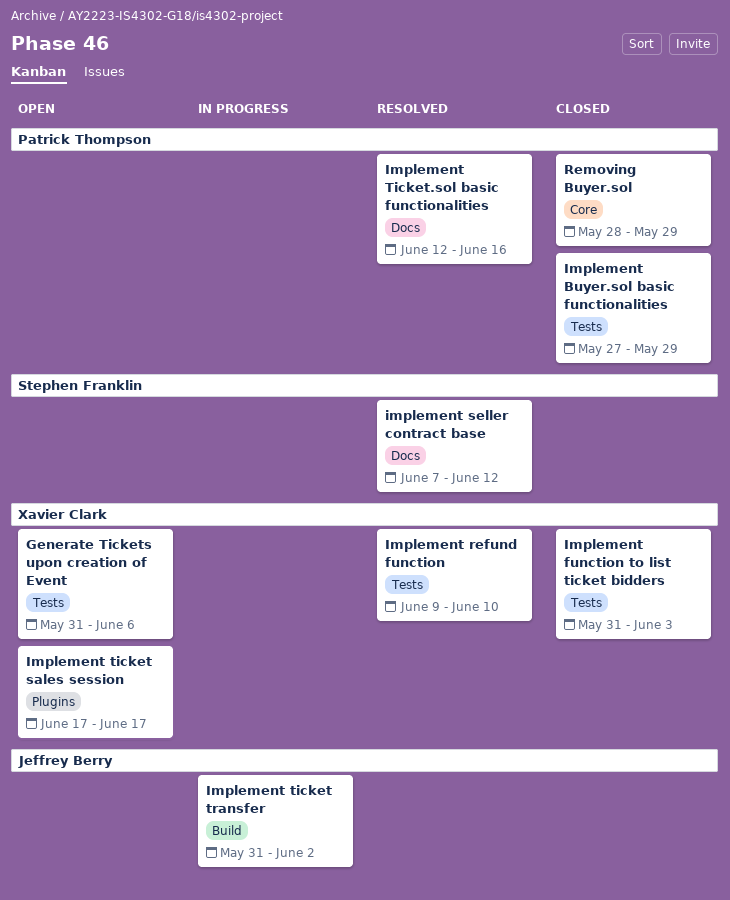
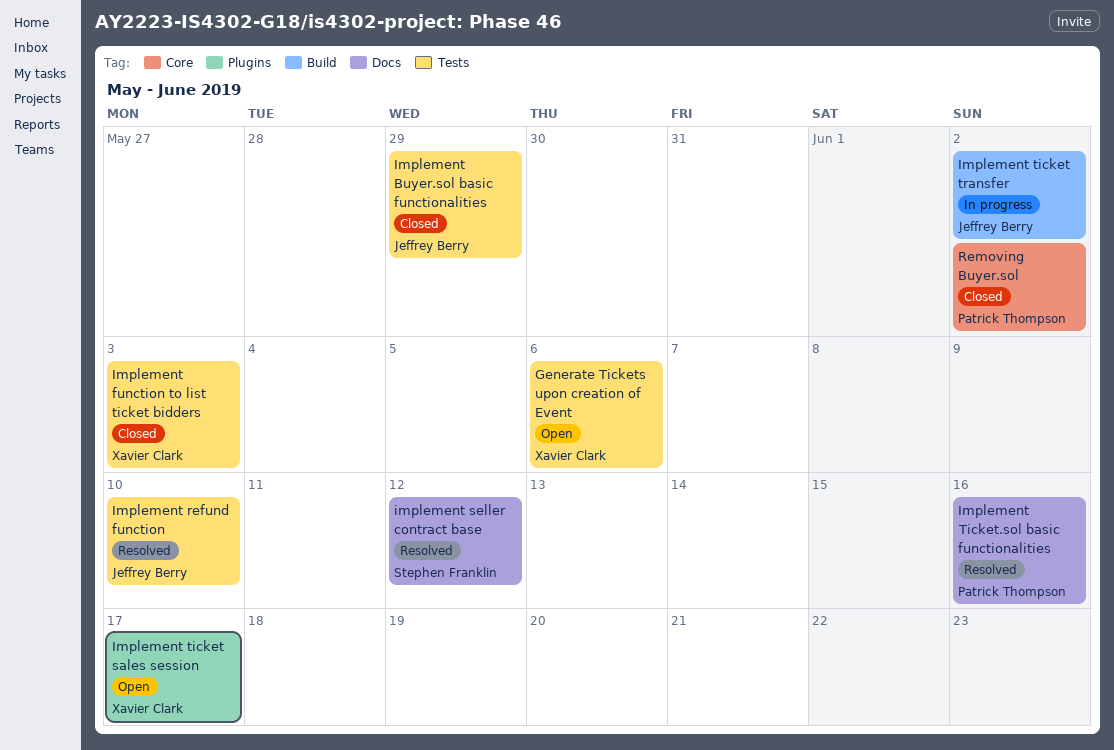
Implement Buyer.sol basic functionalities, owner: Patrick Thompson -> Jeffrey Berry
Implement refund function, owner: Xavier Clark -> Jeffrey Berry
Removing Buyer.sol, due: May 29 -> Jun 2

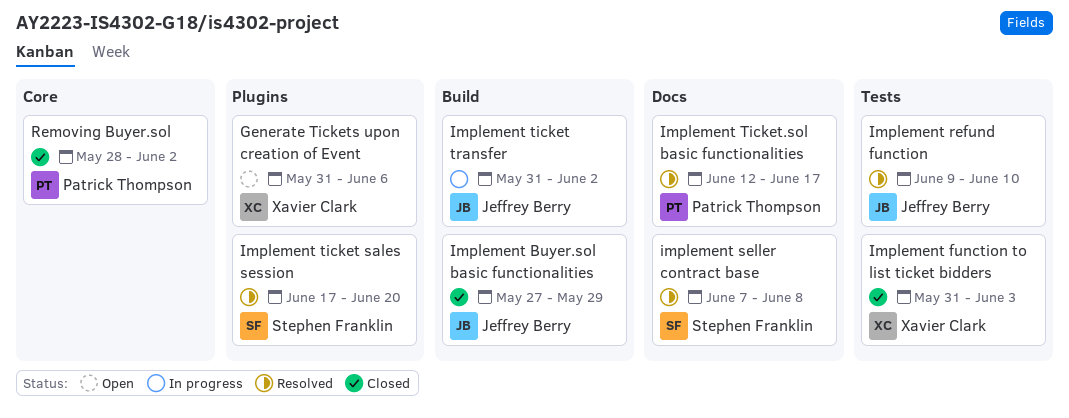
Generate Tickets upon creation of Event, label: Tests -> Plugins
Implement Buyer.sol basic functionalities, label: Tests -> Build
implement seller contract base, due: Jun 12 -> Jun 8
Implement ticket sales session, status: Open -> Resolved
Implement ticket sales session, owner: Xavier Clark -> Stephen Franklin
Implement ticket sales session, due: Jun 17 -> Jun 20
Implement Ticket.sol basic functionalities, due: Jun 16 -> Jun 17

